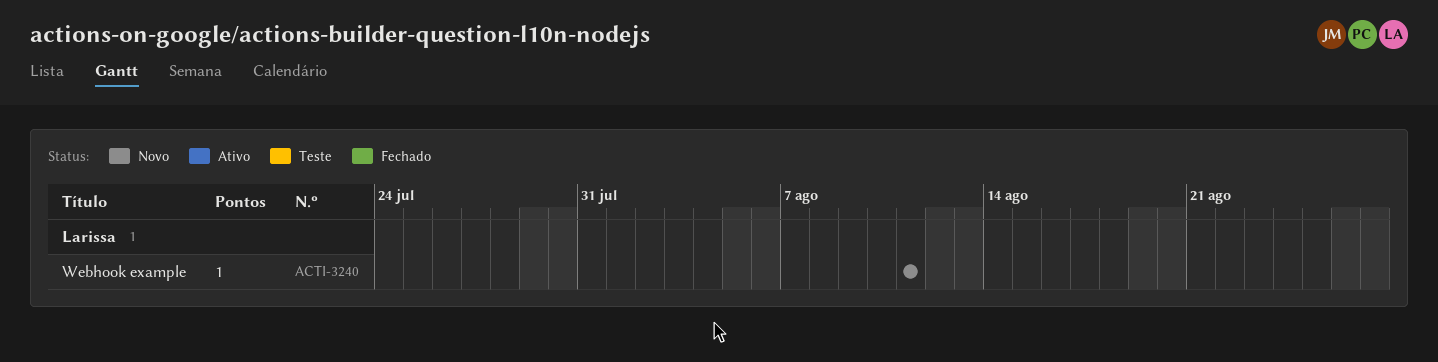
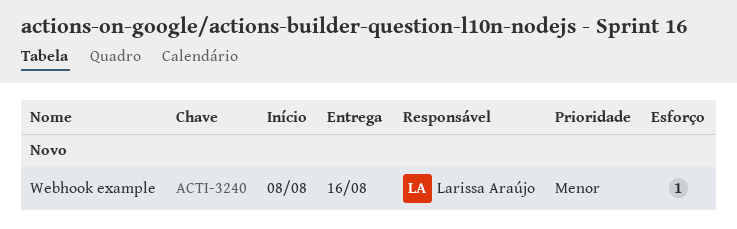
ACTI-3240, start: Aug 11 -> Aug 8
ACTI-3240, due: Aug 11 -> Aug 16

